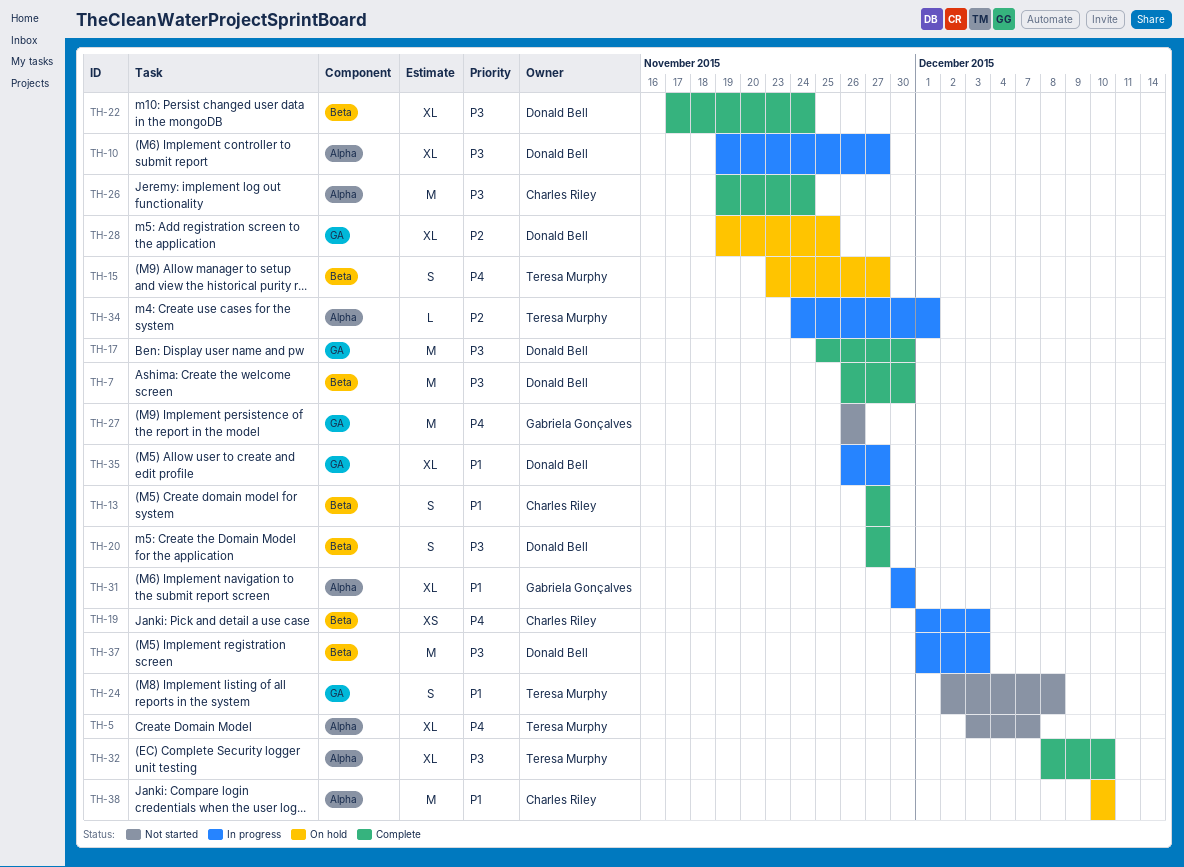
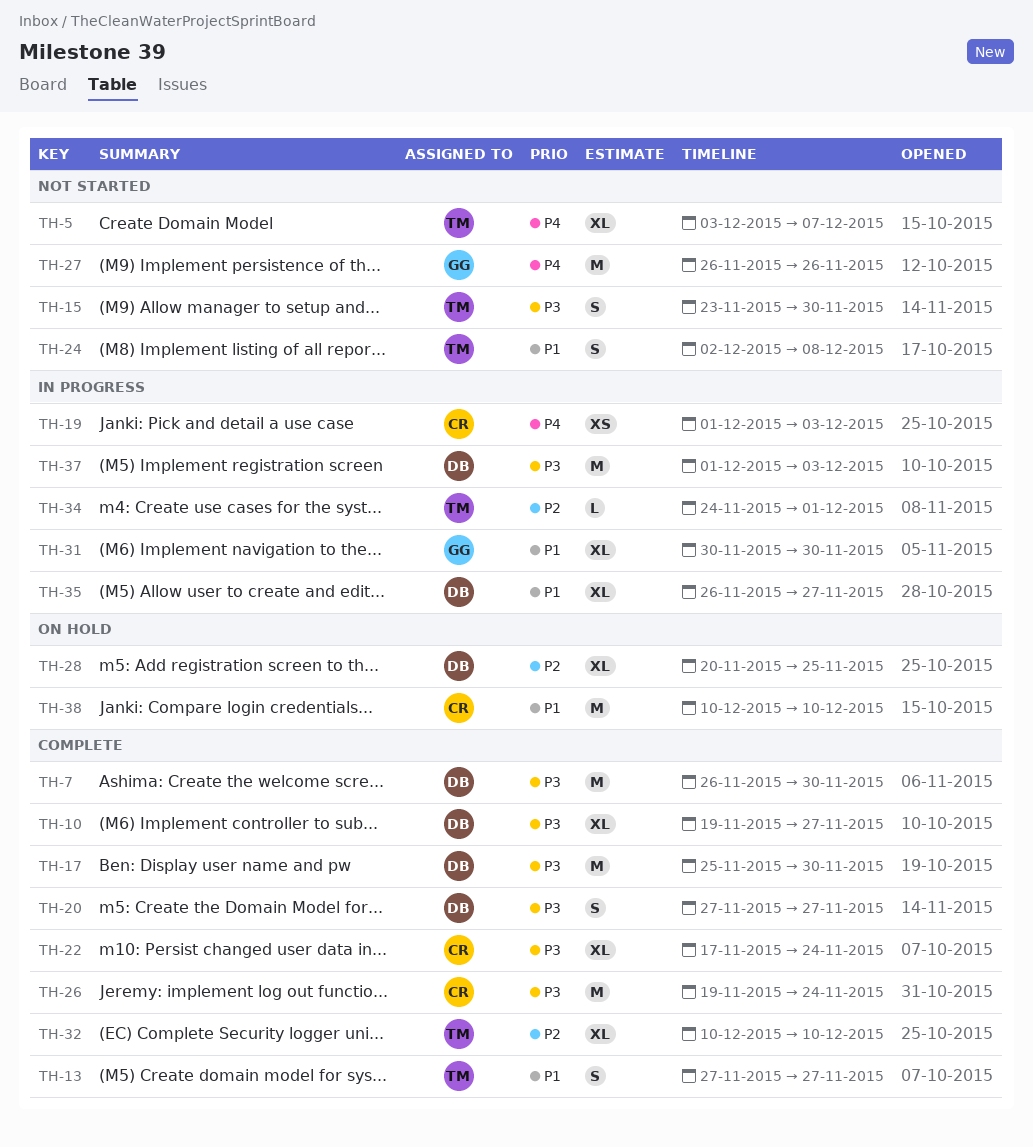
TH-10, status: In progress -> Complete
TH-13, owner: Charles Riley -> Teresa Murphy
TH-15, status: On hold -> Not started
TH-15, priority: P4 -> P3
TH-15, due: Nov 27 -> Nov 30
TH-22, owner: Donald Bell -> Charles Riley
TH-28, start: Nov 19 -> Nov 20
TH-32, priority: P3 -> P2
TH-32, start: Dec 8 -> Dec 10

